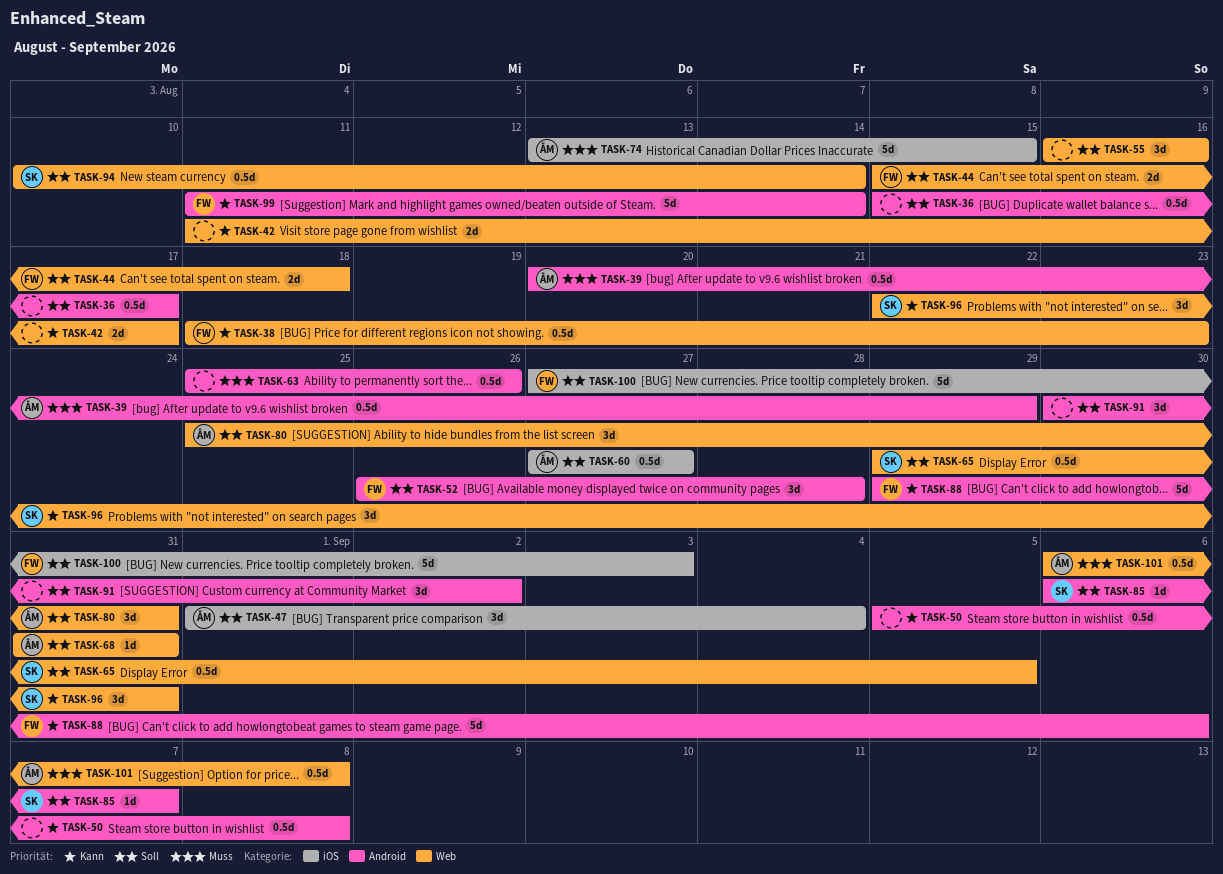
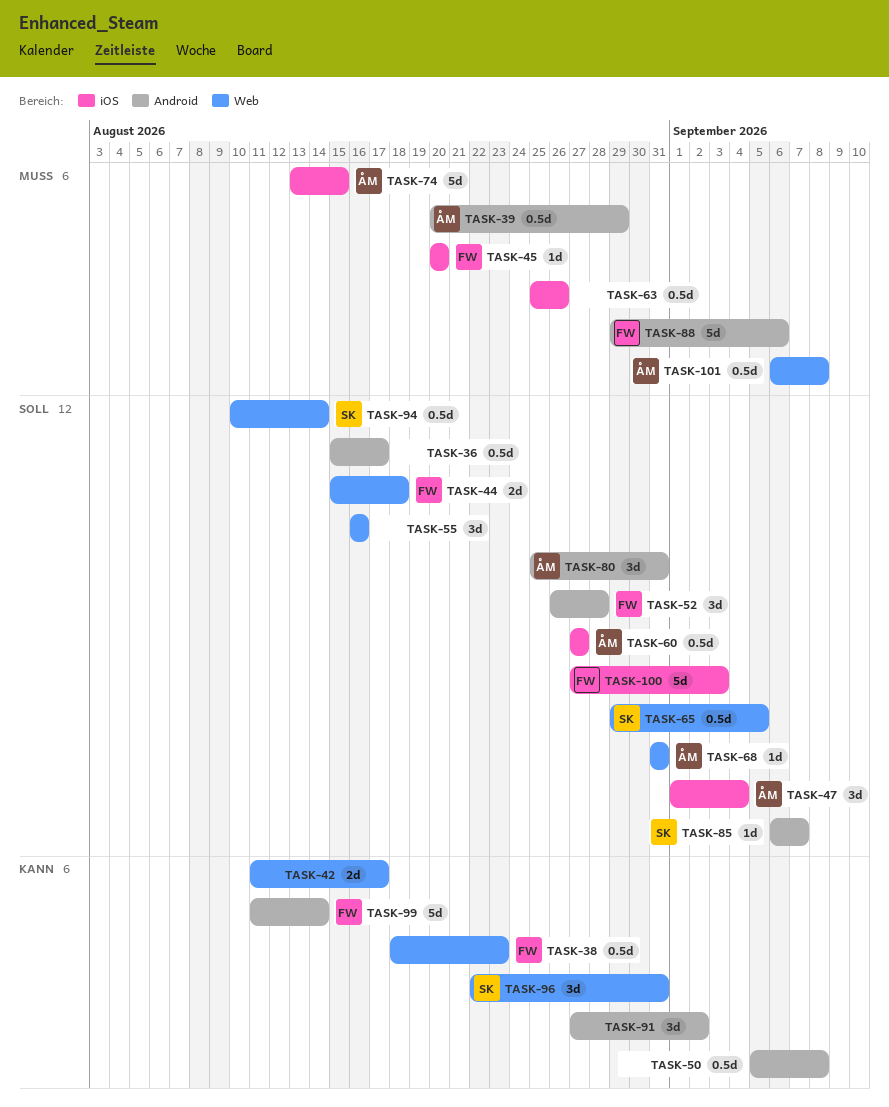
TASK-45: none -> present
TASK-63, label: Android -> iOS
TASK-80, label: Web -> Android
TASK-88, priority: Kann -> Muss
TASK-91, priority: Soll -> Kann
TASK-91, start: Aug 30 -> Aug 27

